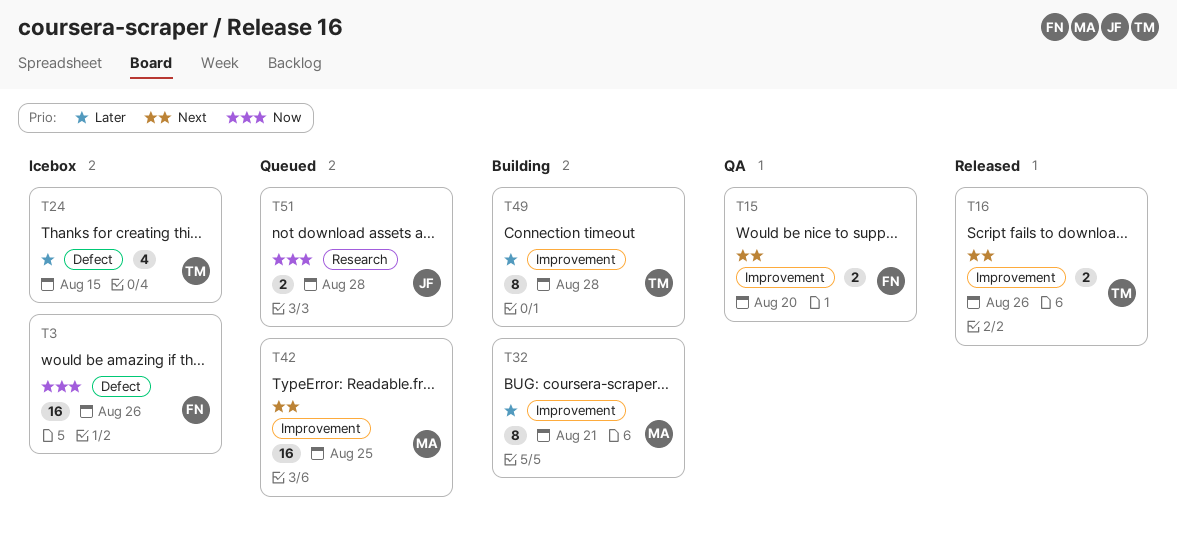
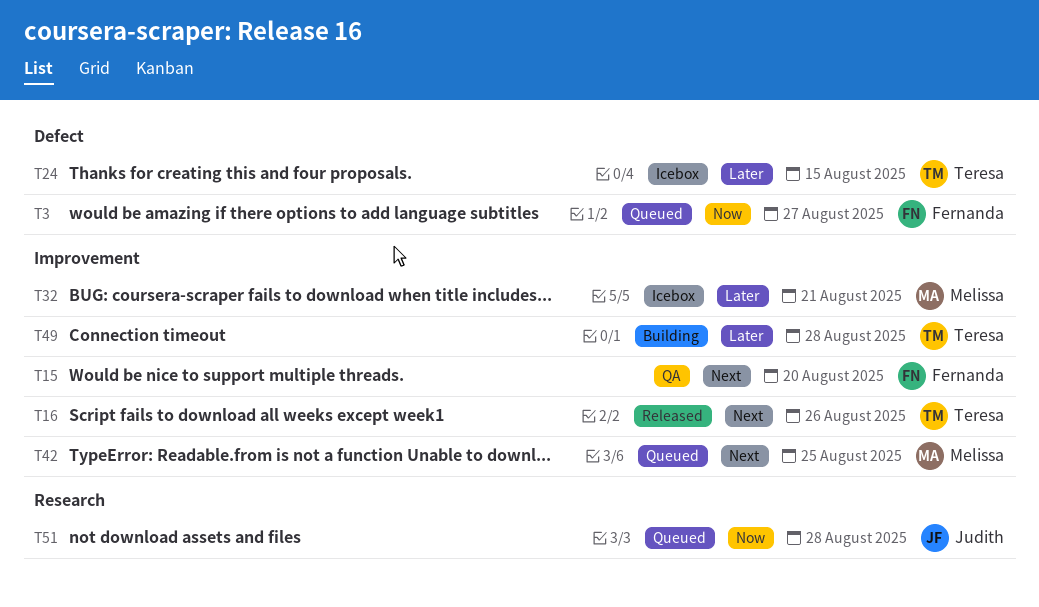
T3, status: Icebox -> Queued
T3, due: Aug 26 -> Aug 27
T32, status: Building -> Icebox

